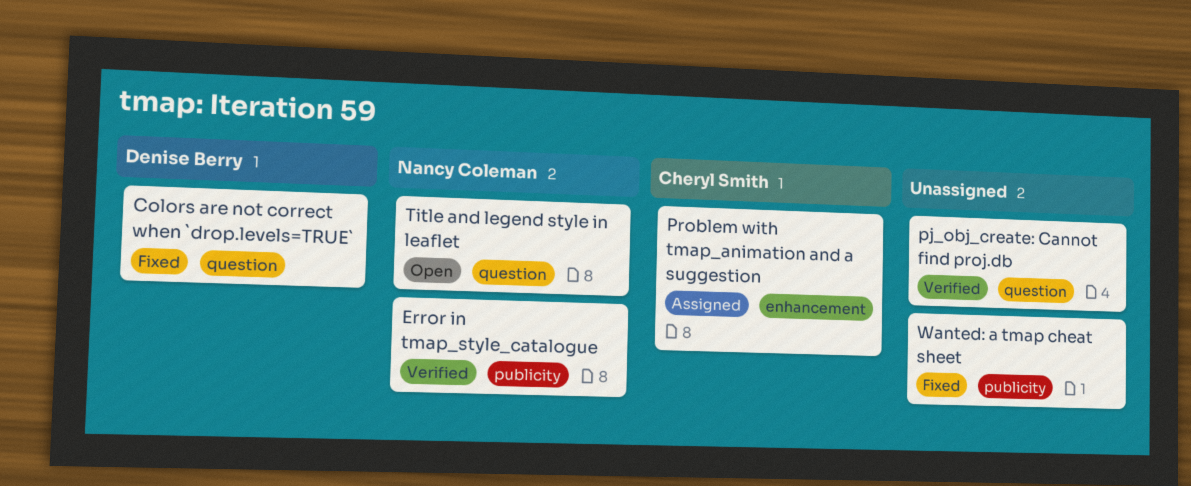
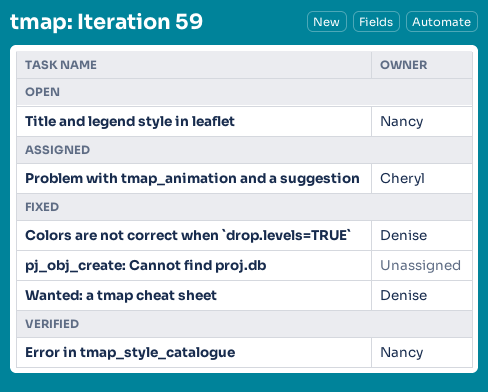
pj_obj_create: Cannot find proj.db, status: Verified -> Fixed
Wanted: a tmap cheat sheet, owner: none -> Denise Berry

